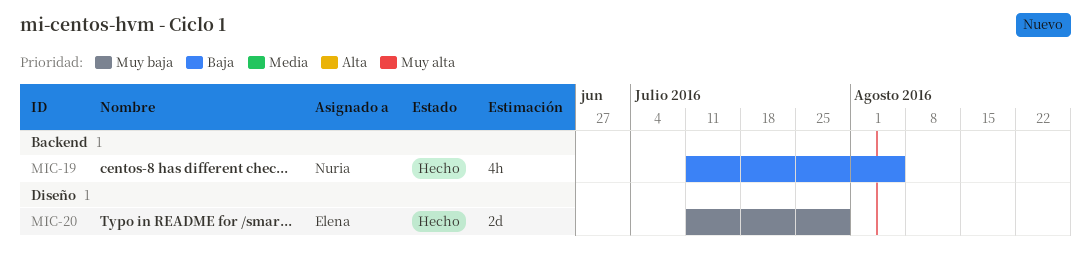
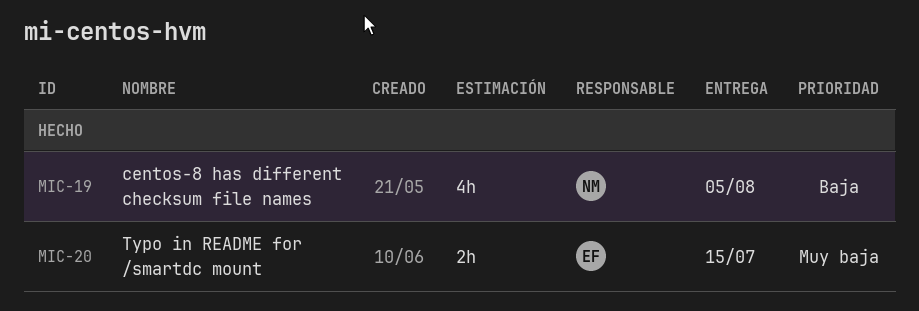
MIC-20, estimate: 2d -> 2h
MIC-20, due: Jul 29 -> Jul 15

